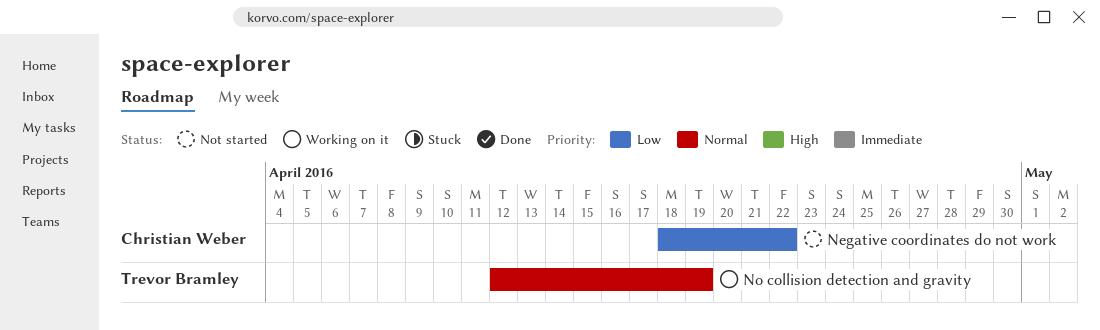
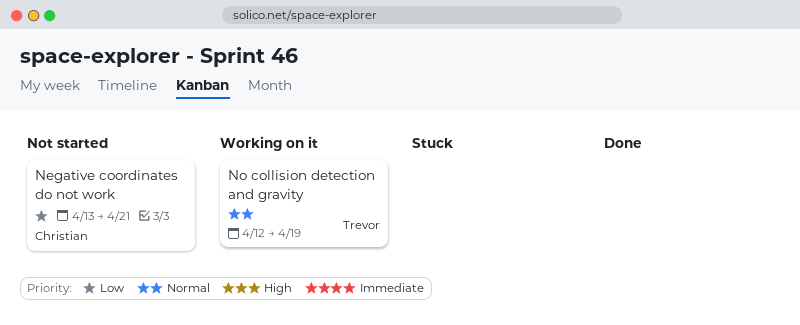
Negative coordinates do not work, start: Apr 18 -> Apr 13
Negative coordinates do not work, due: Apr 22 -> Apr 21

